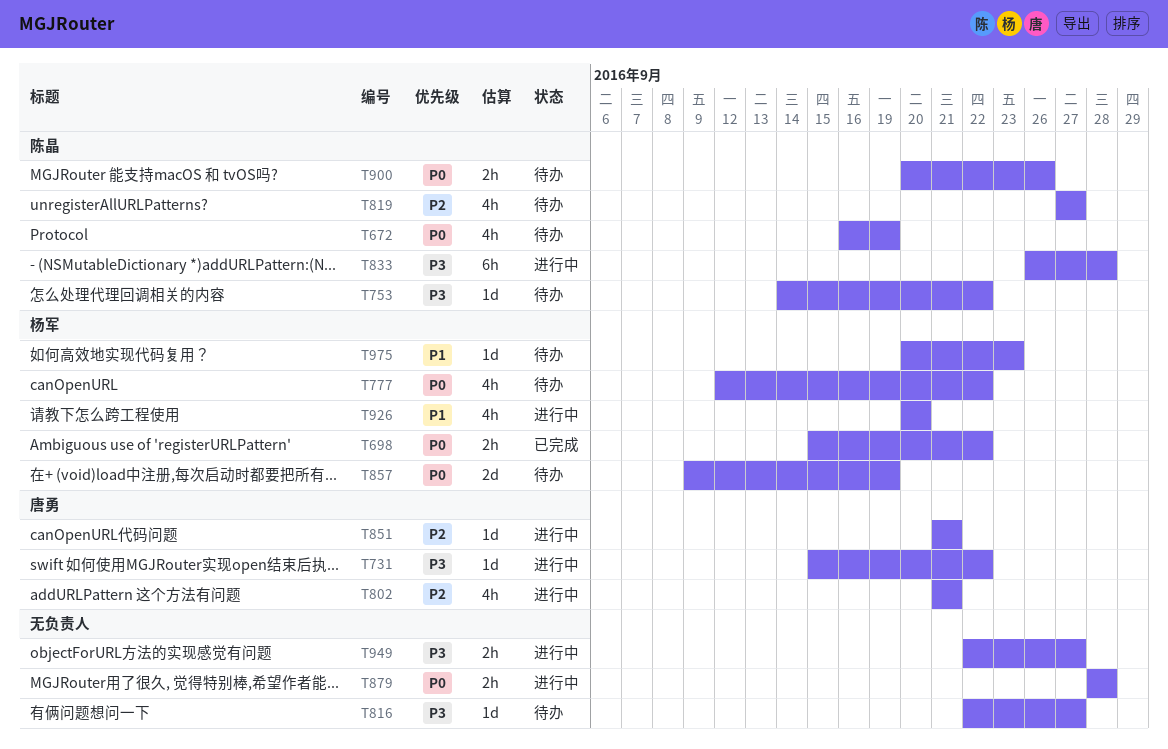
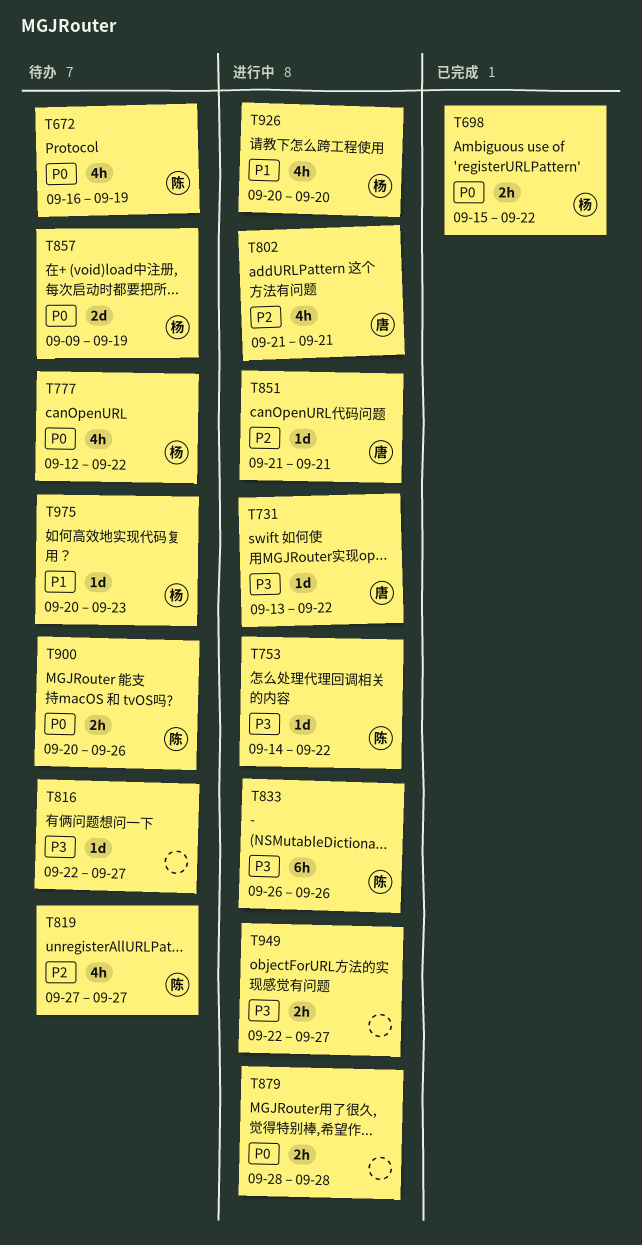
T731, start: Sep 15 -> Sep 13
T753, status: 待办 -> 进行中
T833, due: Sep 28 -> Sep 26

